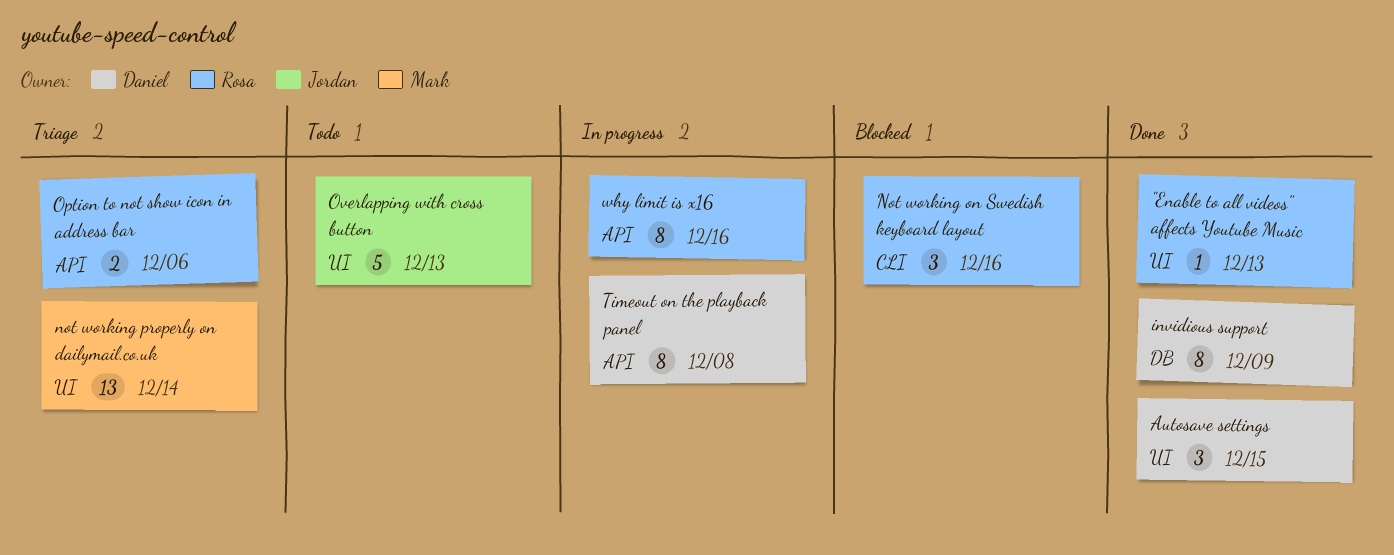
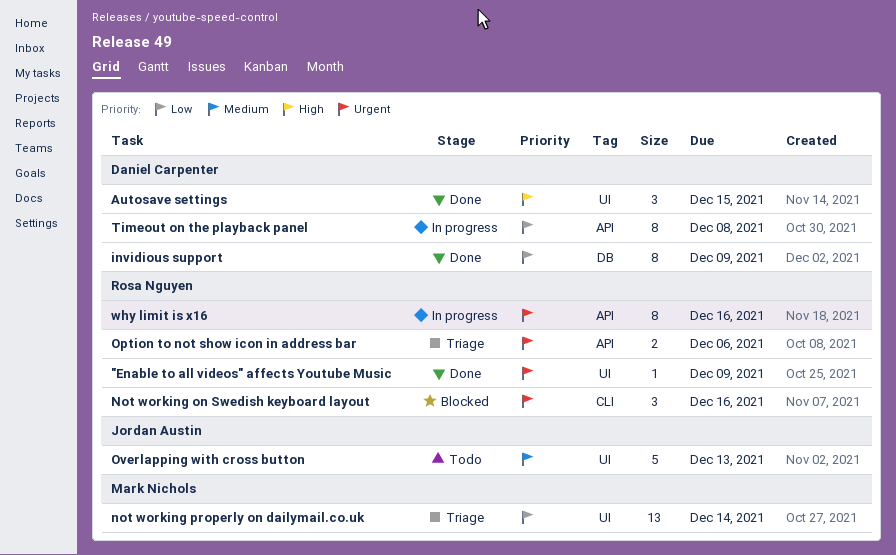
"Enable to all videos" affects Youtube Music, due: Dec 13 -> Dec 9

